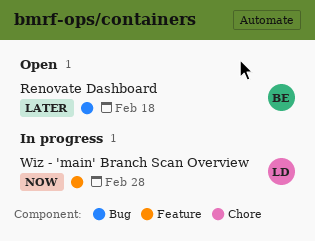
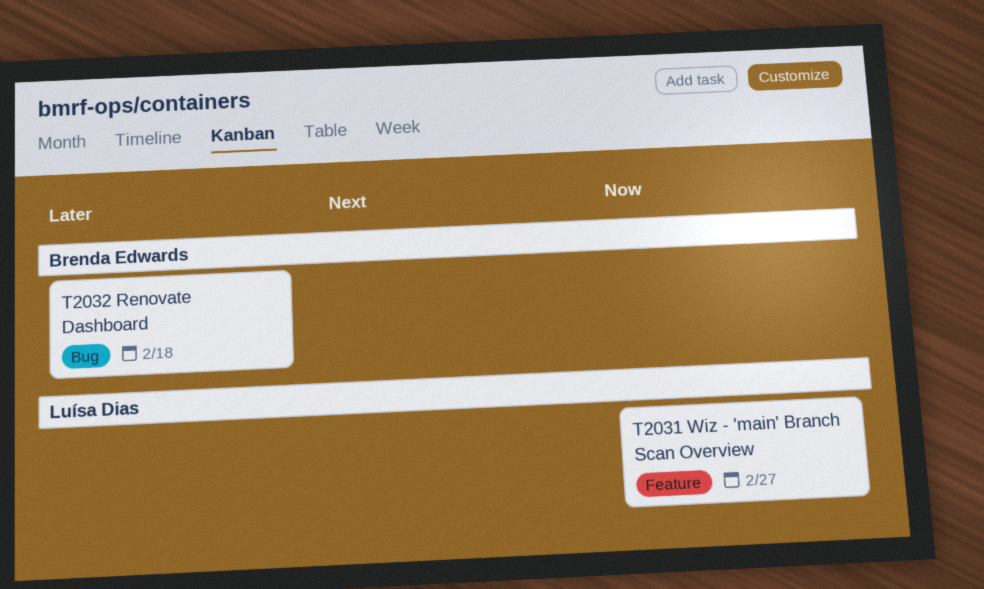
Wiz - 'main' Branch Scan Overview, due: Feb 28 -> Feb 27

